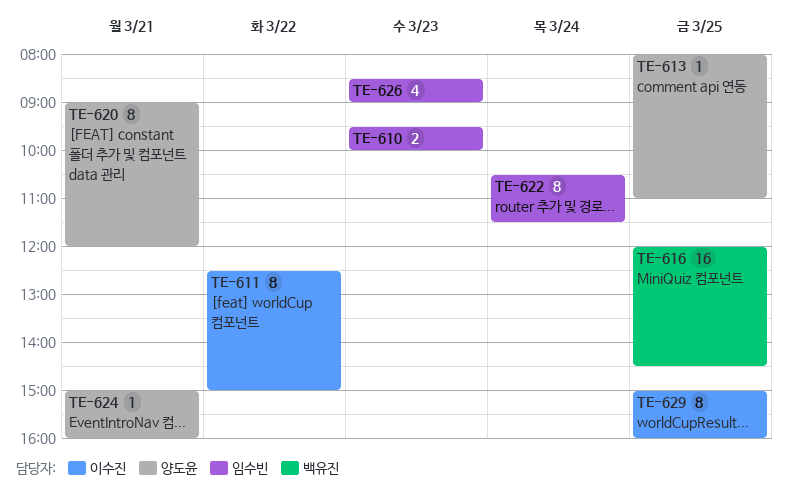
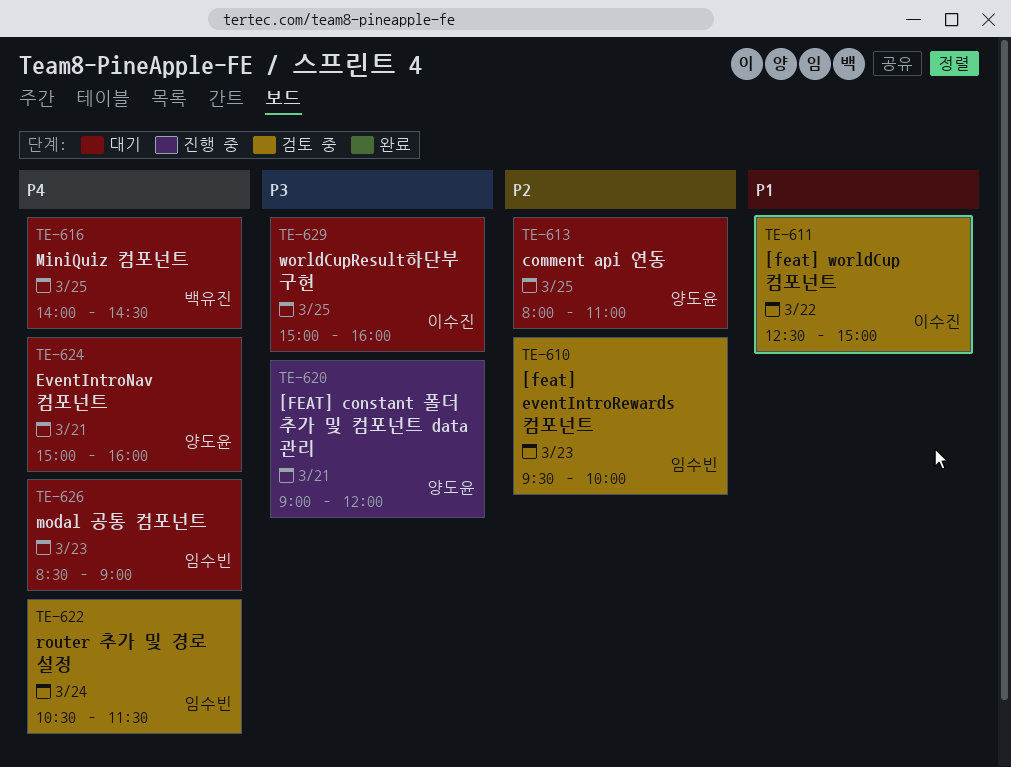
TE-616, begins: 12:00 -> 14:00

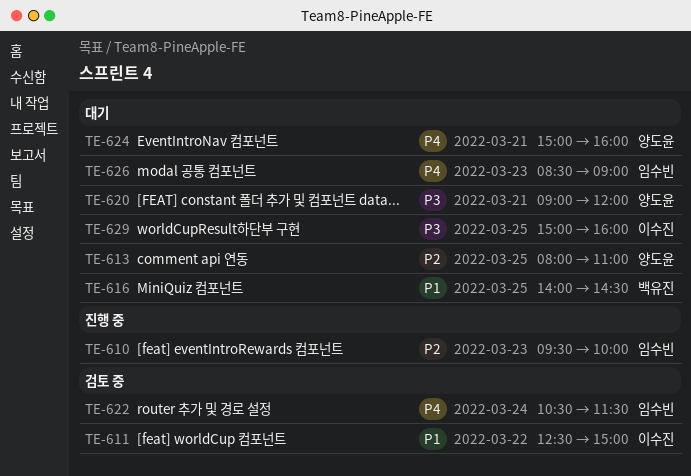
TE-610, status: 검토 중 -> 진행 중
TE-616, priority: P4 -> P1
TE-620, status: 진행 중 -> 대기

